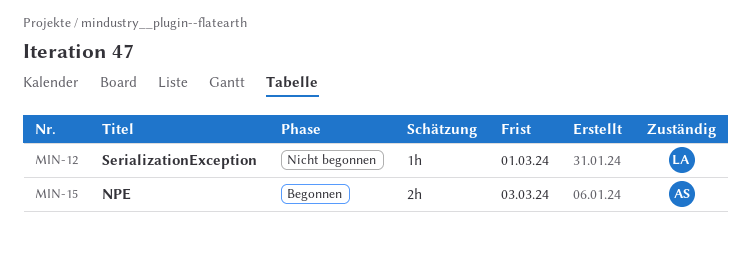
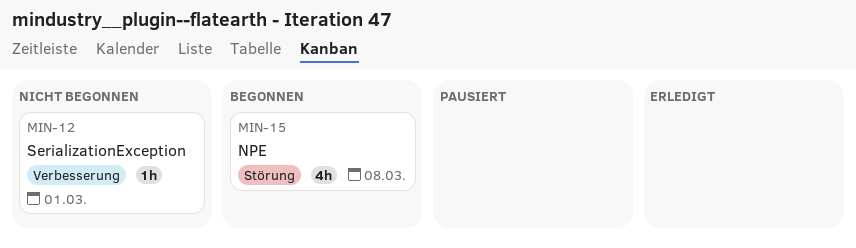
MIN-15, estimate: 2h -> 4h
MIN-15, due: Mar 3 -> Mar 8

